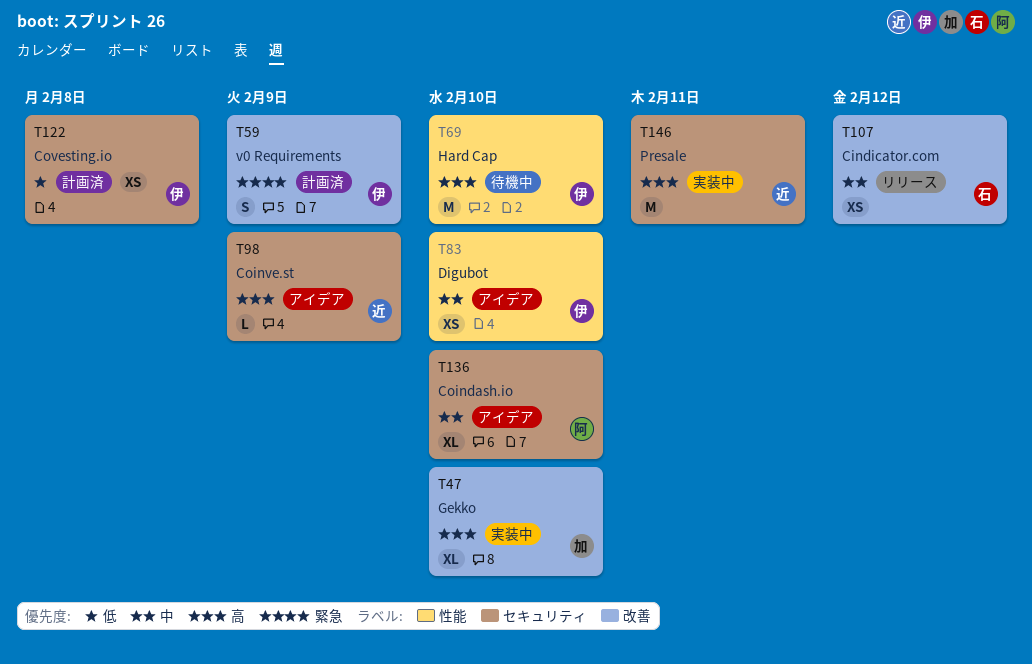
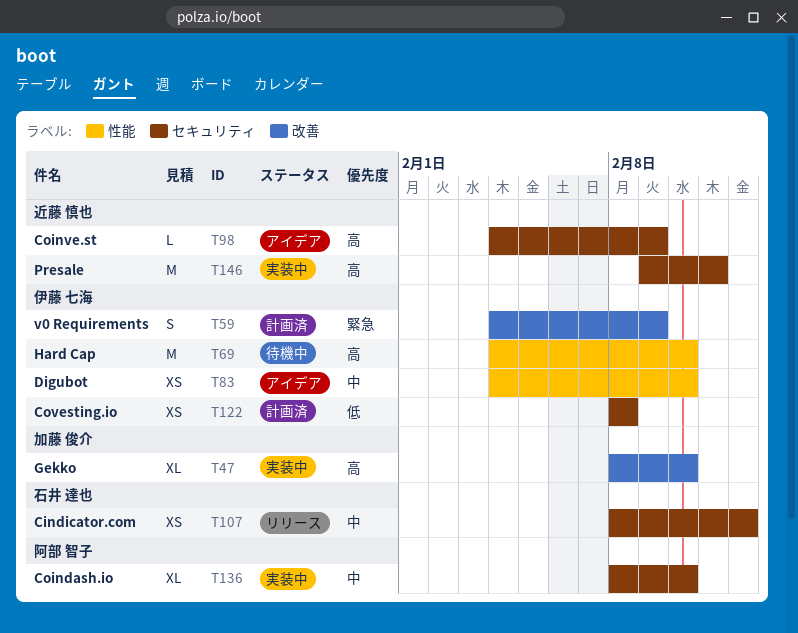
T107, label: 改善 -> セキュリティ
T136, status: アイデア -> 実装中

